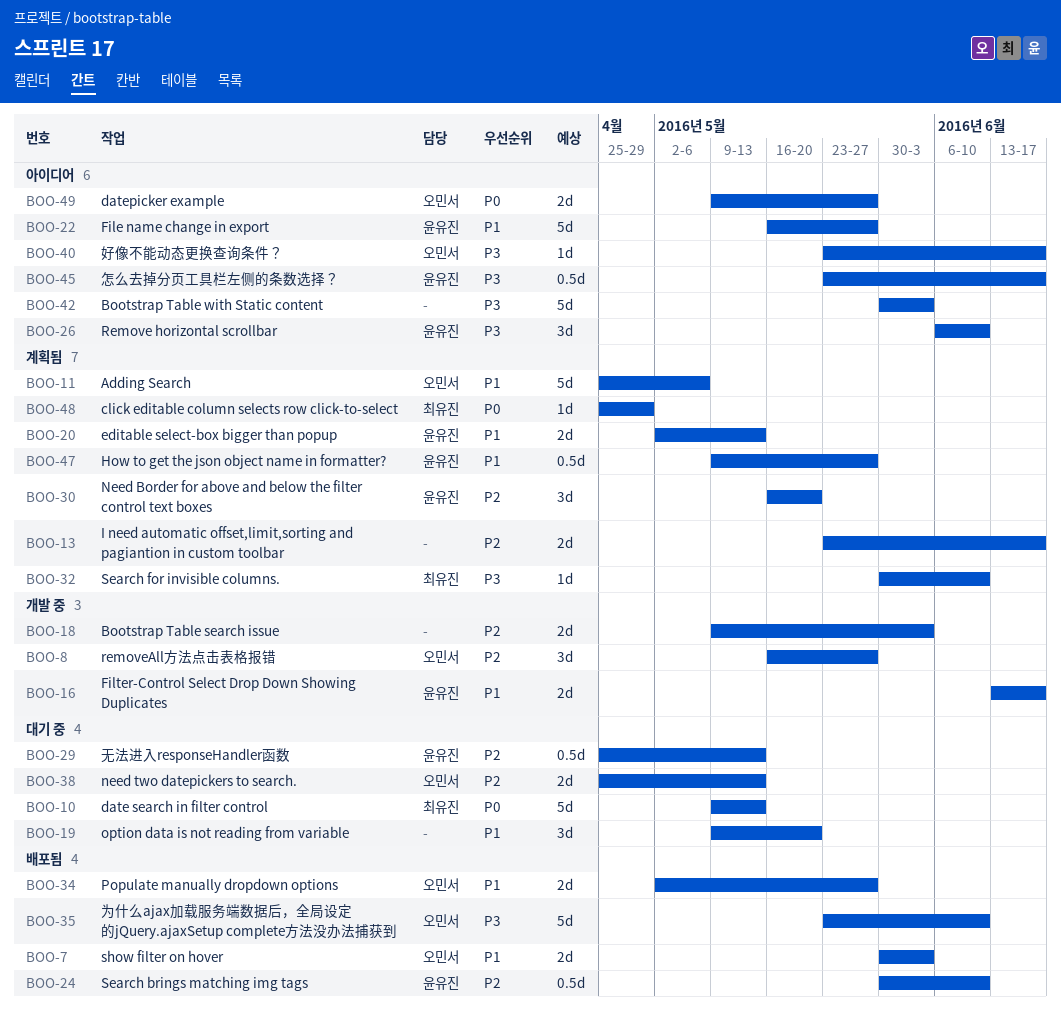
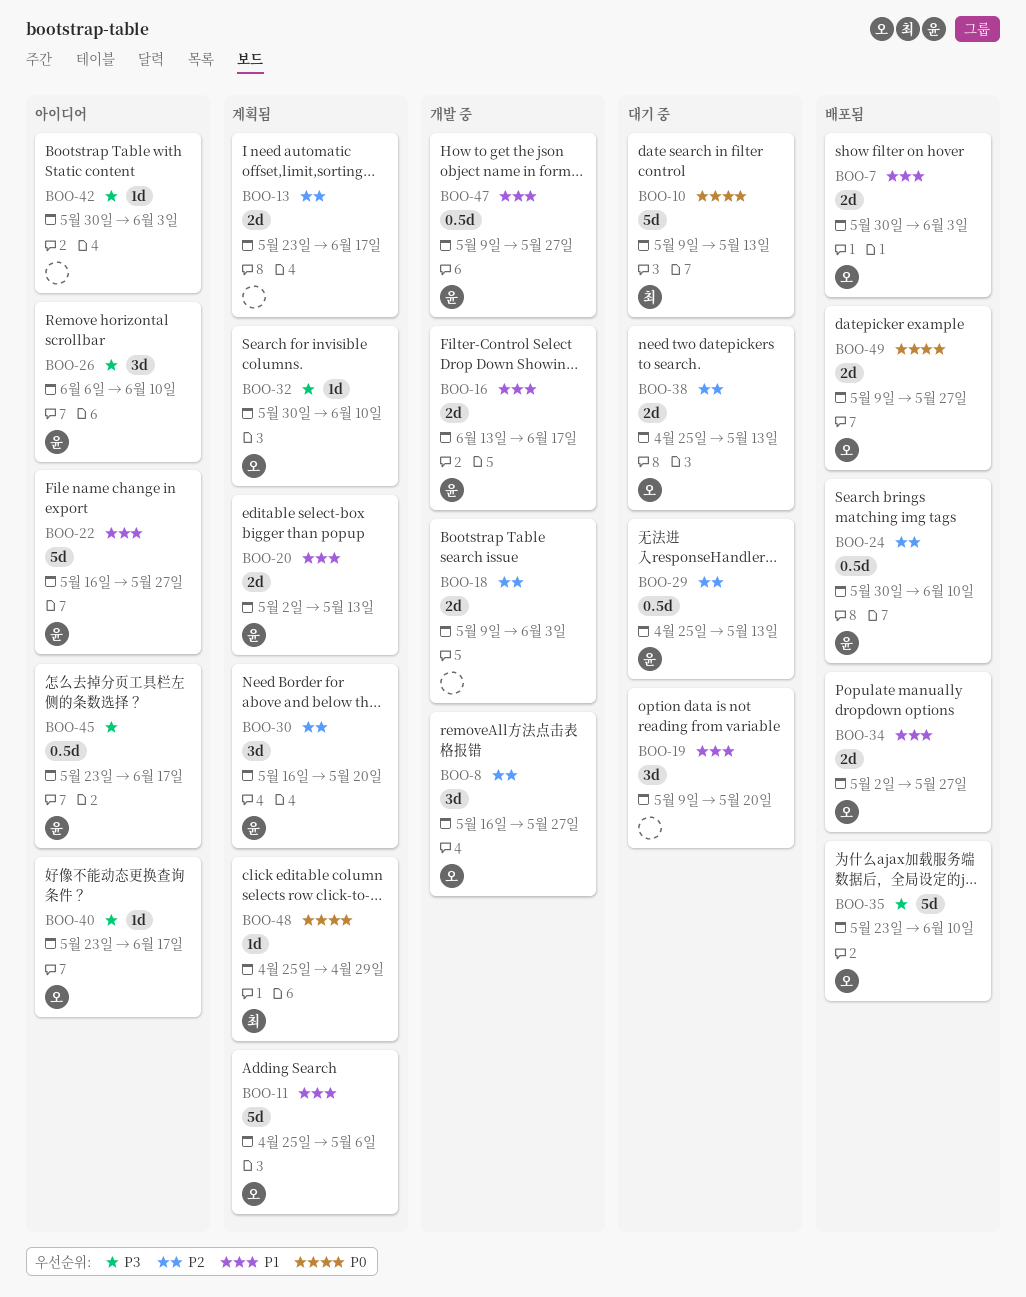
BOO-32, owner: 최유진 -> 오민서
BOO-42, estimate: 5d -> 1d
BOO-47, status: 계획됨 -> 개발 중
BOO-49, status: 아이디어 -> 배포됨

